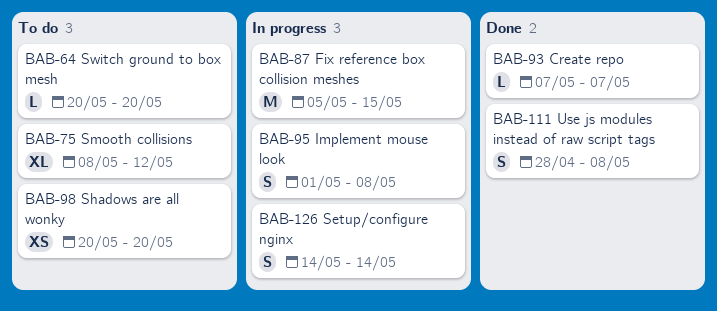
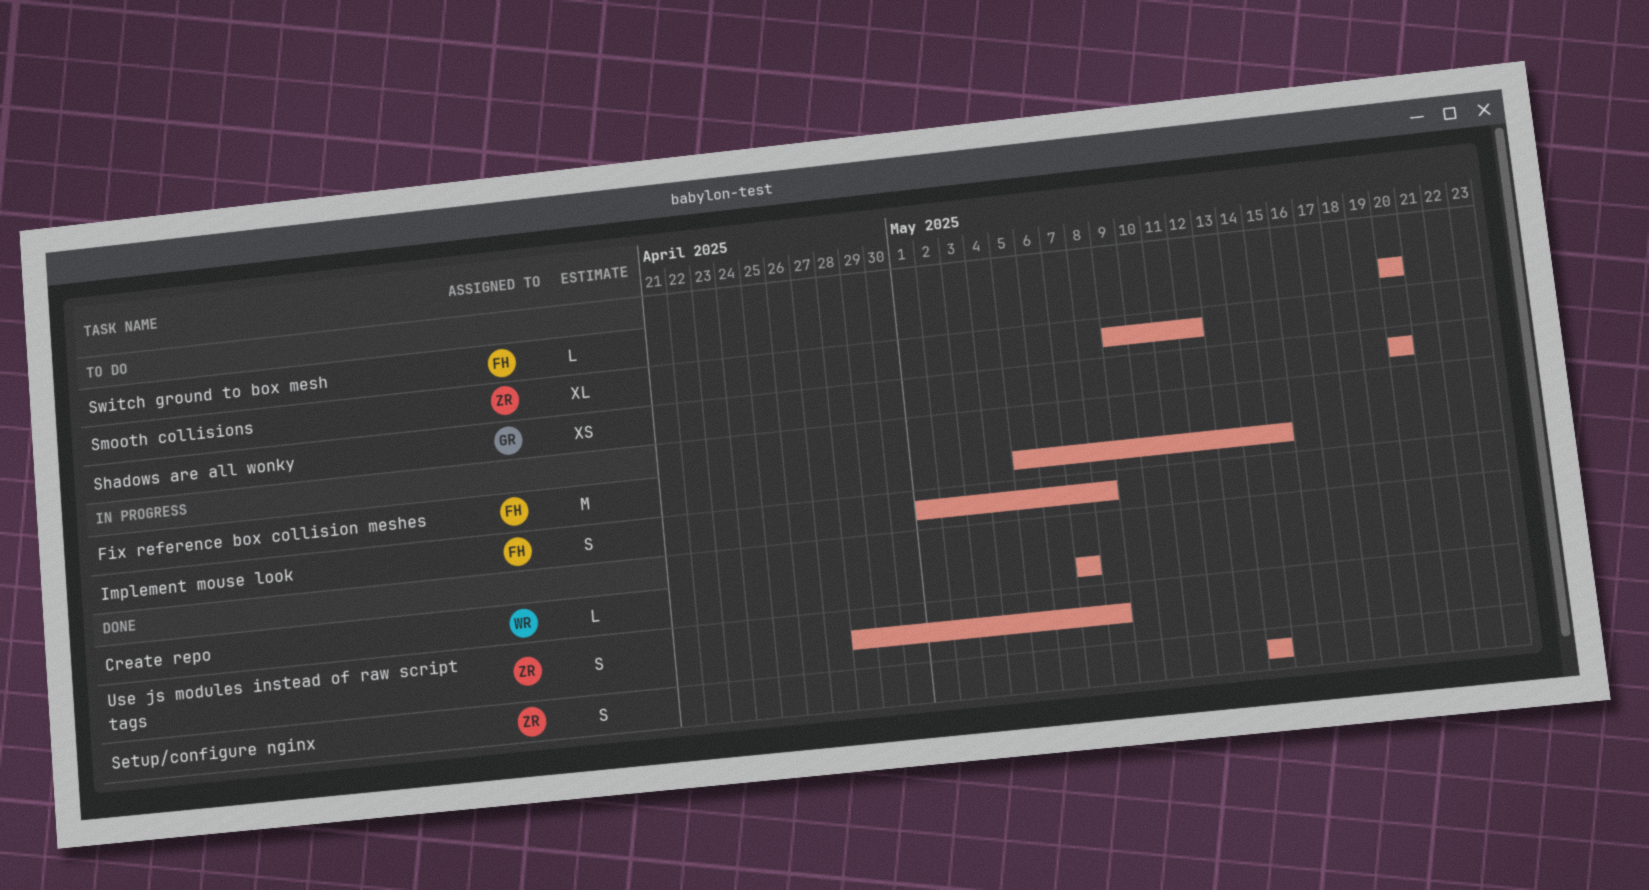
Setup/configure nginx, status: In progress -> Done
Smooth collisions, start: May 8 -> May 9

